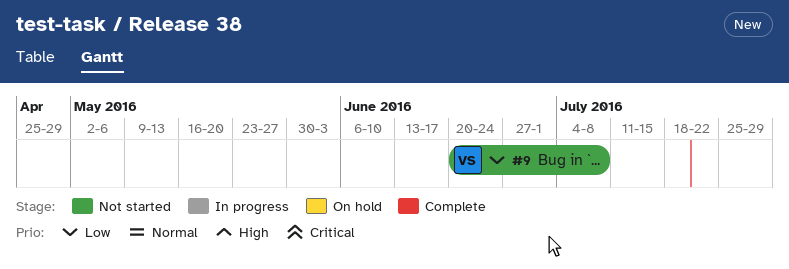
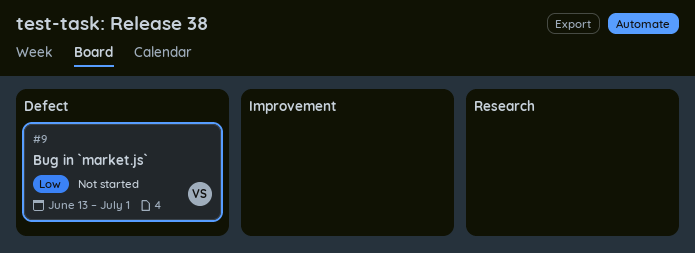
#9, start: Jun 20 -> Jun 13
#9, due: Jul 8 -> Jul 1

